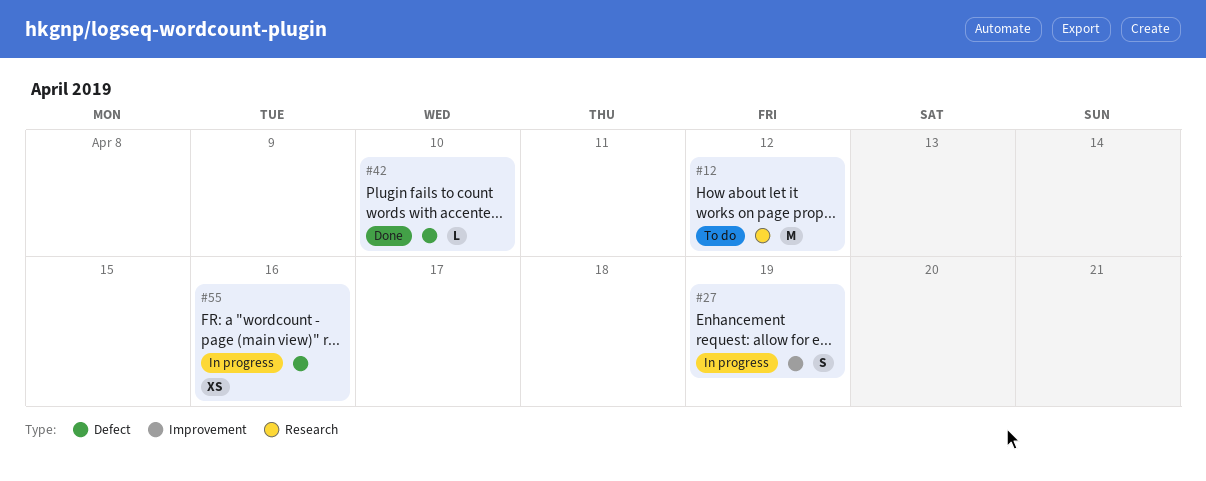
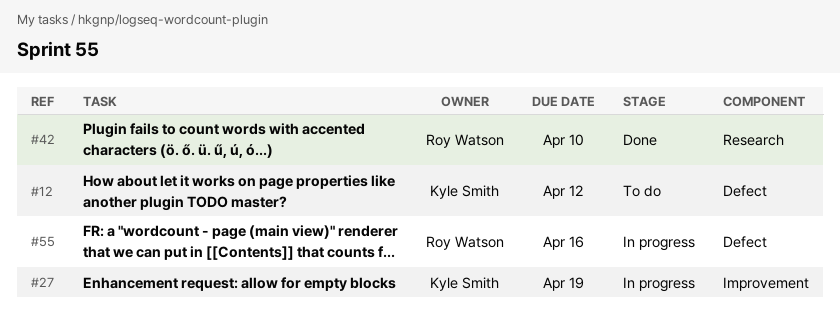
#12, label: Research -> Defect
#42, label: Defect -> Research

